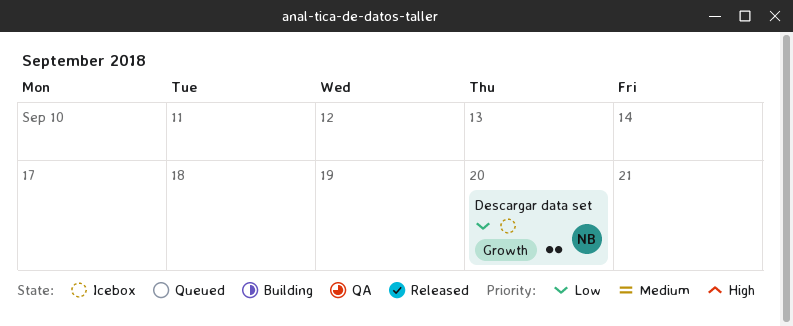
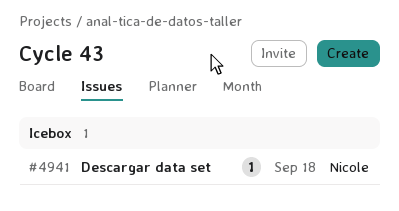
Descargar data set, estimate: 2 -> 1
Descargar data set, due: Sep 20 -> Sep 18

